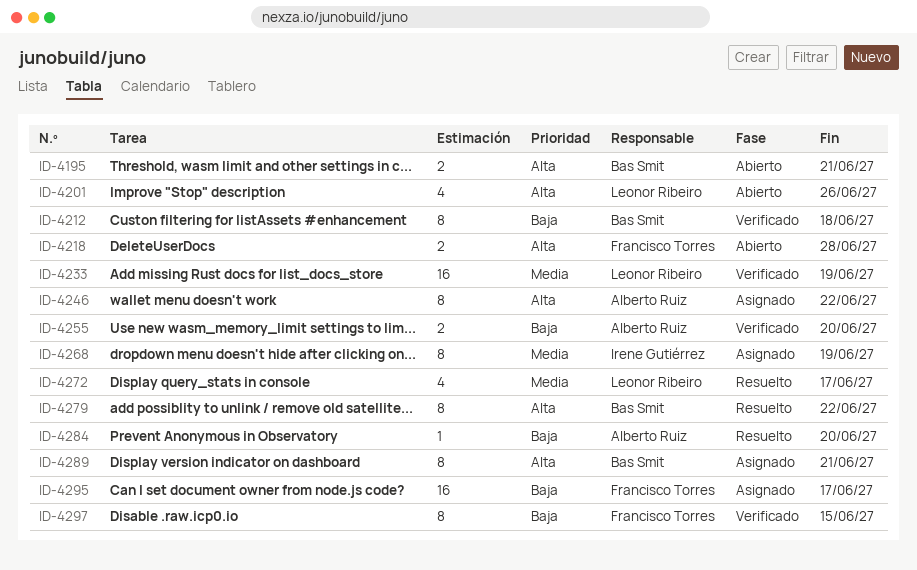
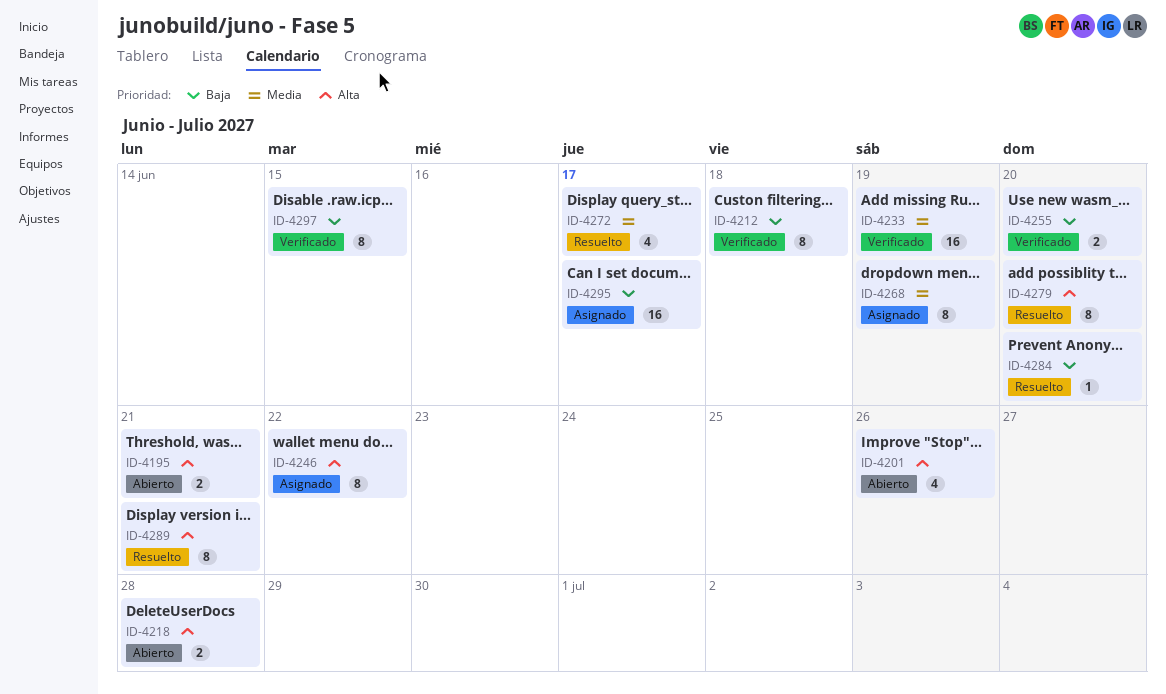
ID-4279, due: Jun 22 -> Jun 20
ID-4289, status: Asignado -> Resuelto

